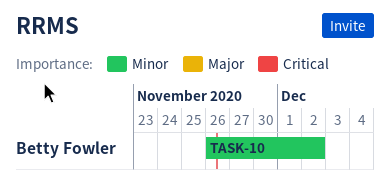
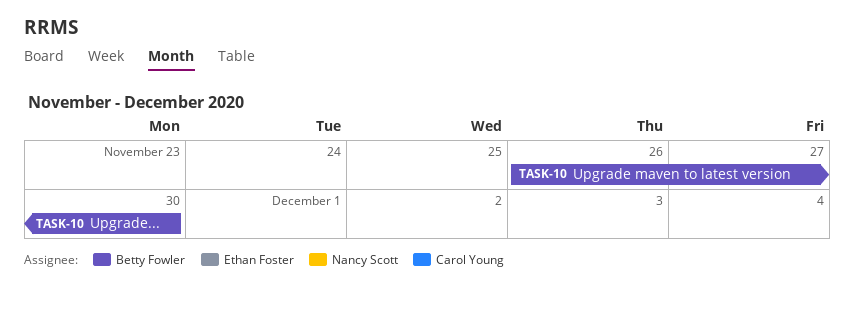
TASK-10, due: Dec 2 -> Nov 30

